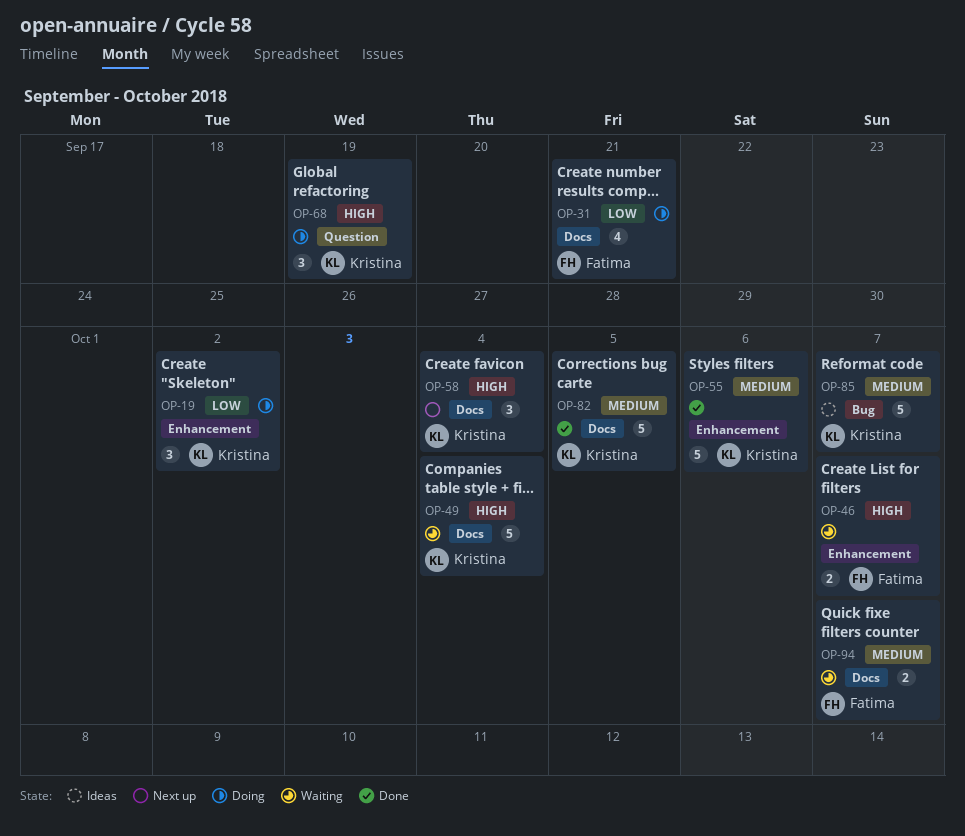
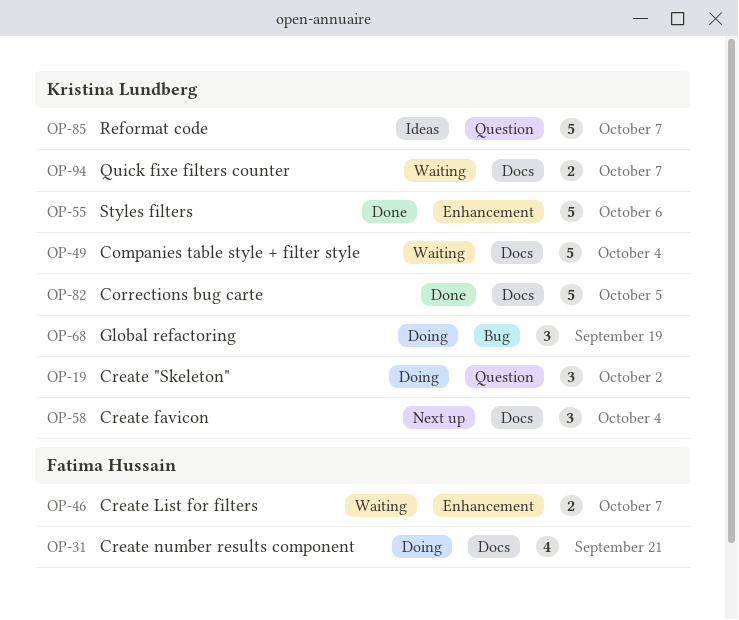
OP-19, label: Enhancement -> Question
OP-68, label: Question -> Bug
OP-85, label: Bug -> Question
OP-94, owner: Fatima Hussain -> Kristina Lundberg

